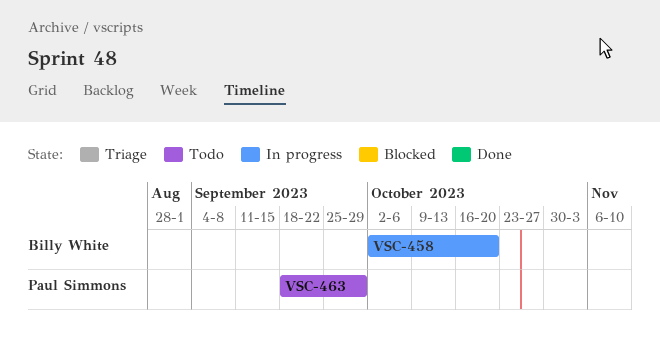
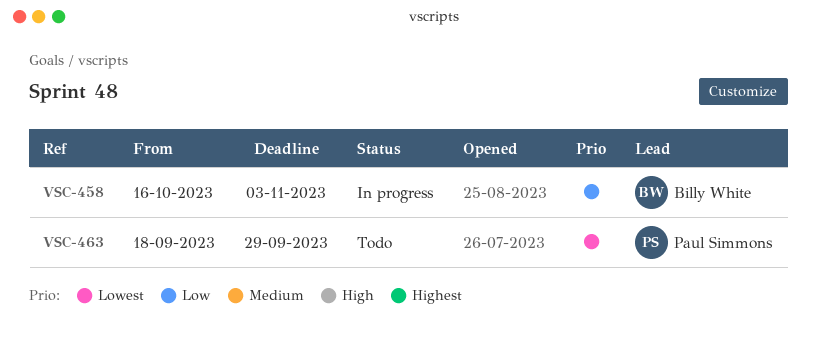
VSC-458, start: Oct 2 -> Oct 16
VSC-458, due: Oct 20 -> Nov 3

